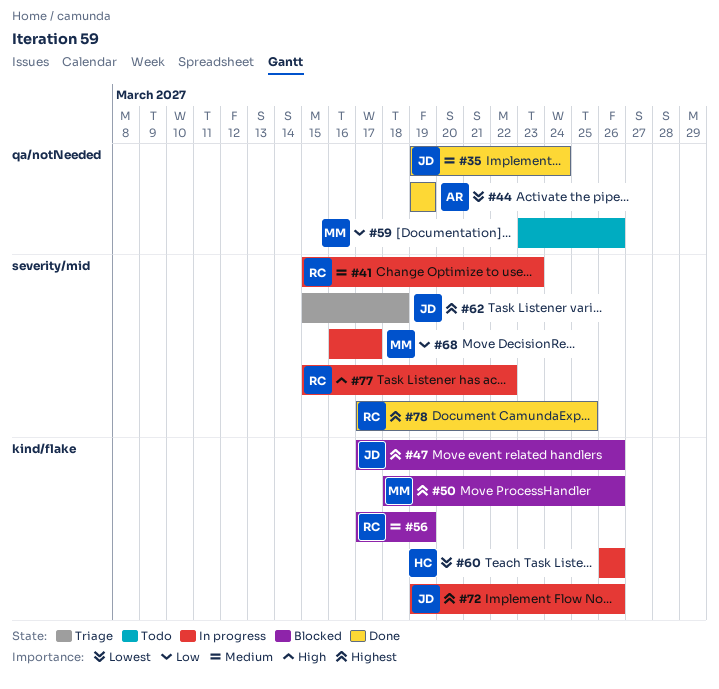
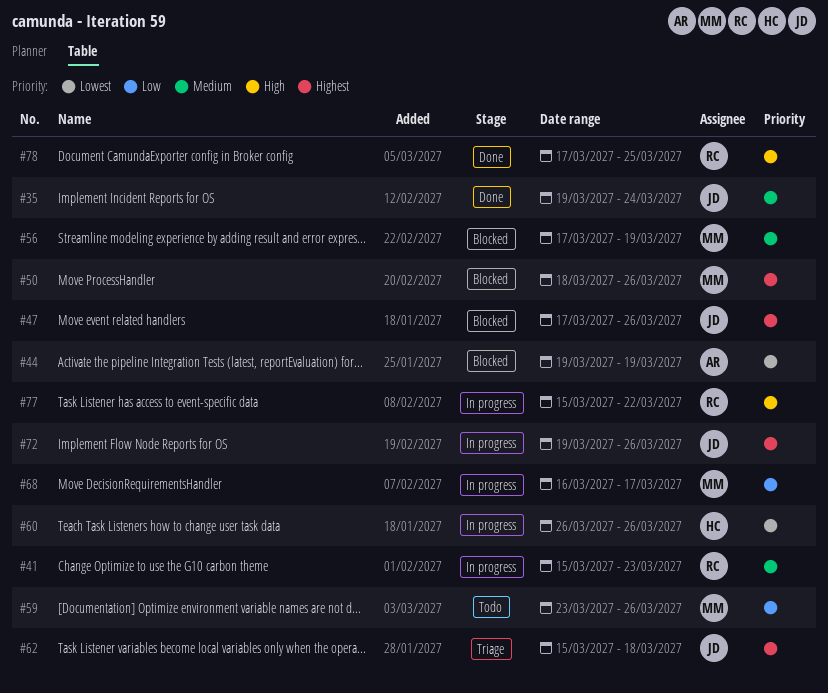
#44, status: Done -> Blocked
#56, owner: RC -> MM
#78, priority: Highest -> High

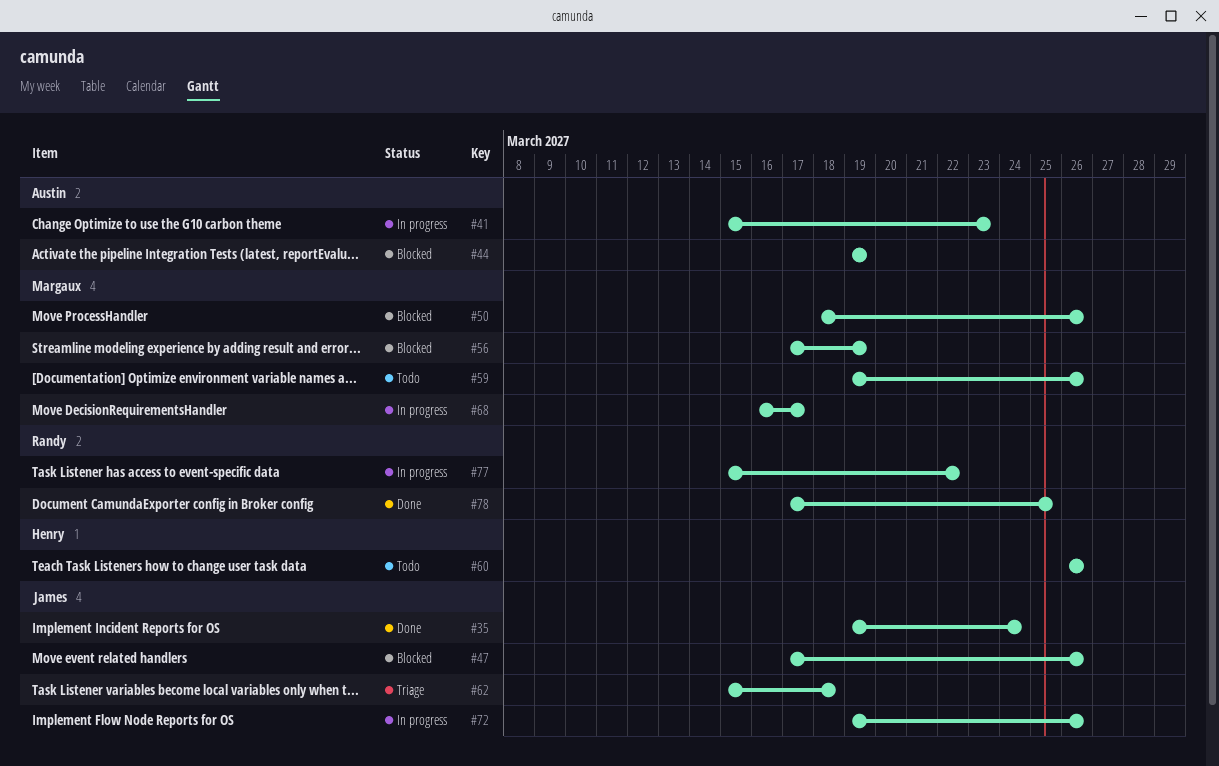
#41, owner: Randy -> Austin
#59, start: Mar 23 -> Mar 19
#60, status: In progress -> Todo

